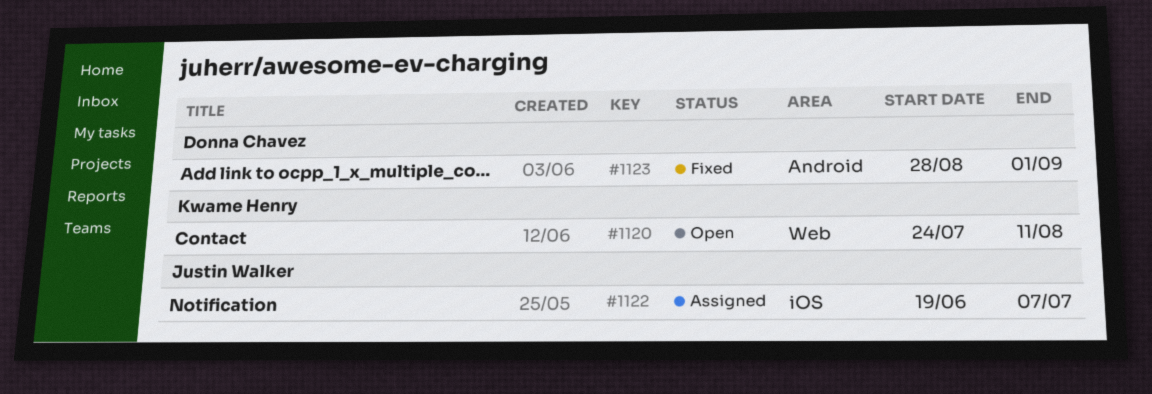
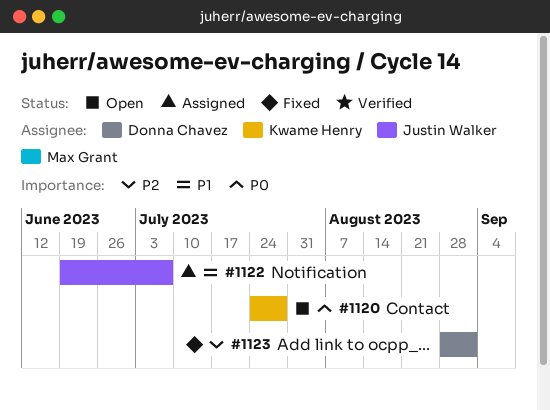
#1120, due: Aug 11 -> Jul 28

